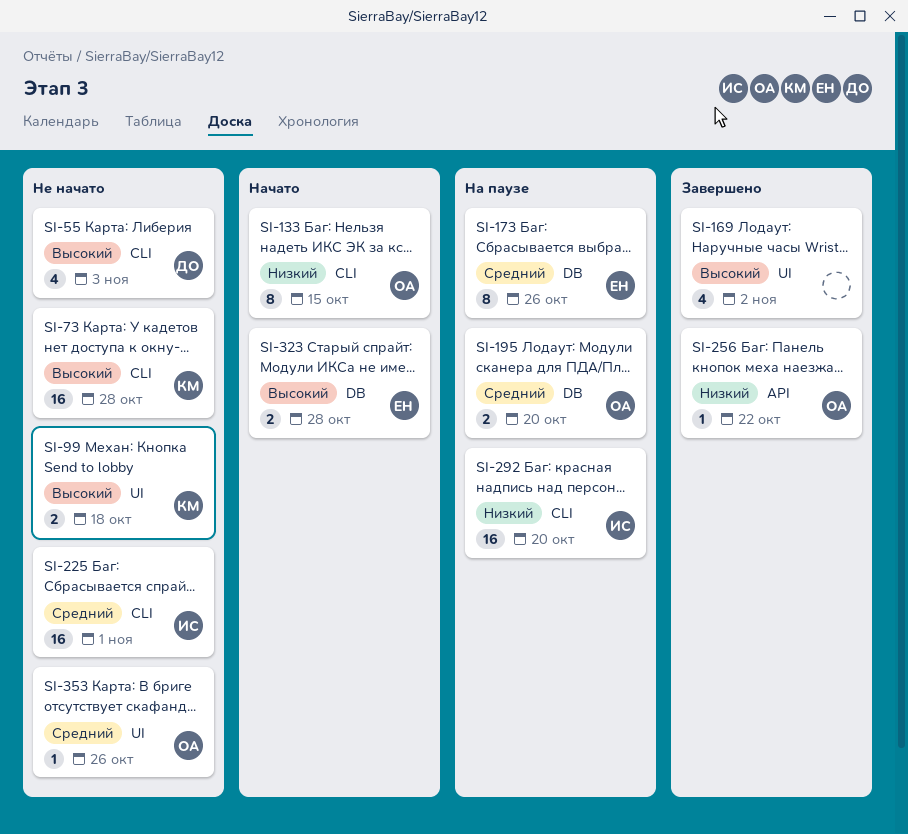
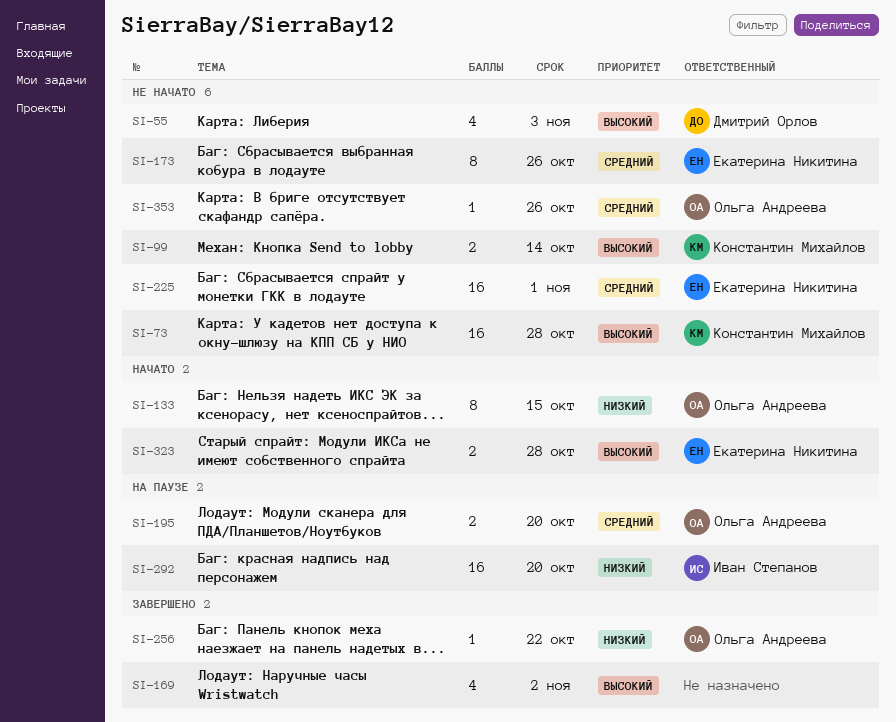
SI-99, due: Oct 18 -> Oct 14
SI-173, status: На паузе -> Не начато
SI-225, owner: Иван Степанов -> Екатерина Никитина

